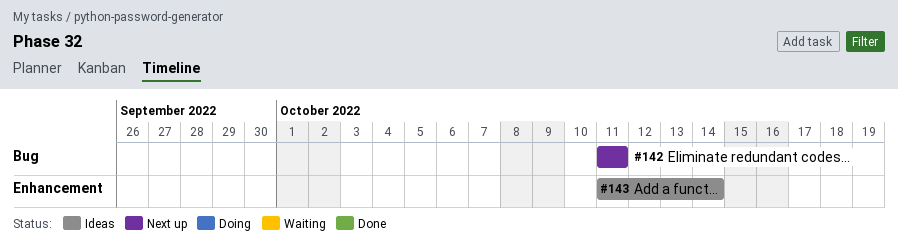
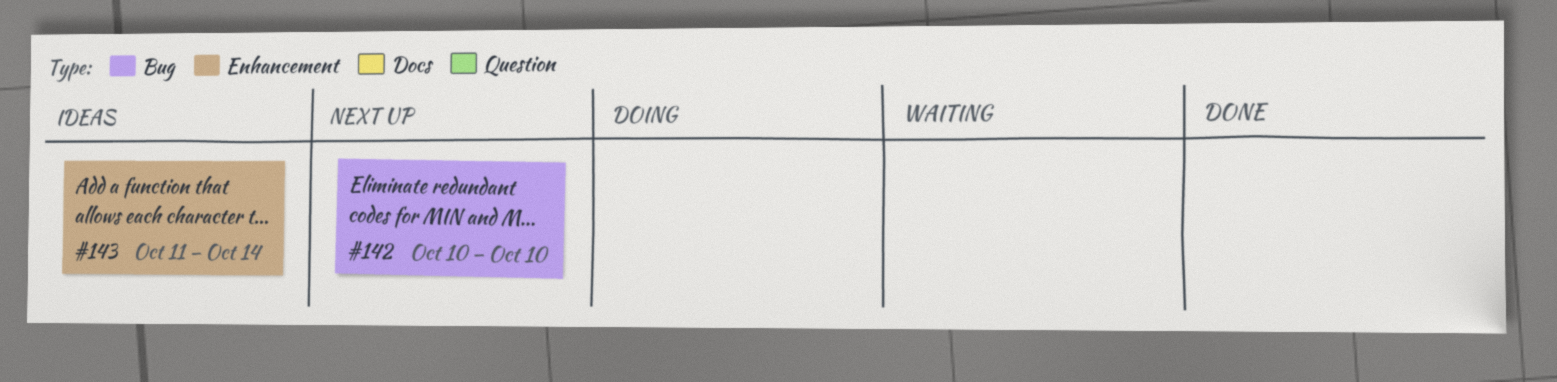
#142, start: Oct 11 -> Oct 10
#142, due: Oct 11 -> Oct 10

